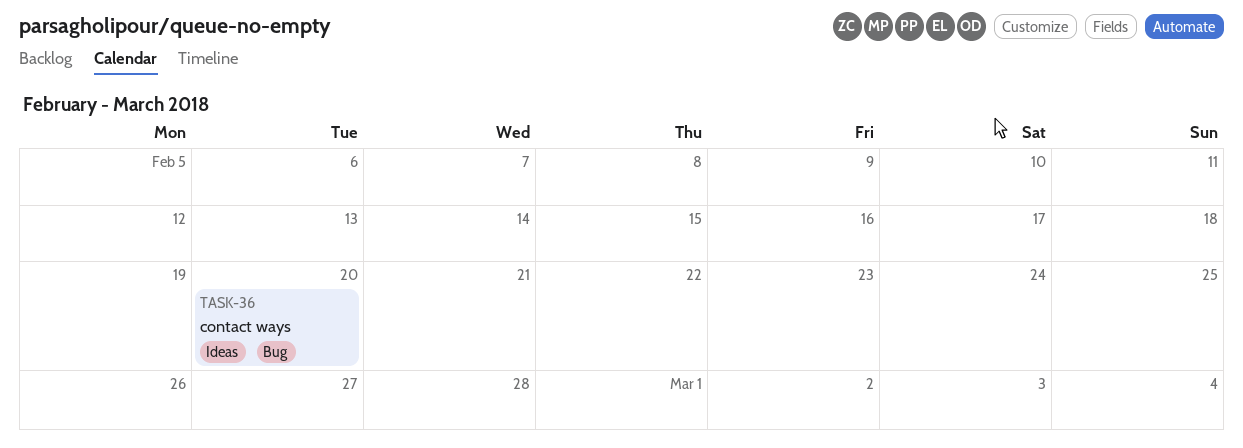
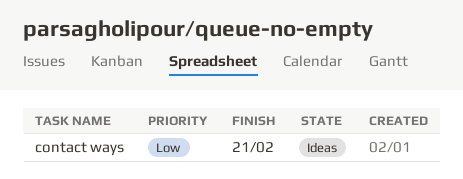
contact ways, due: Feb 20 -> Feb 21

